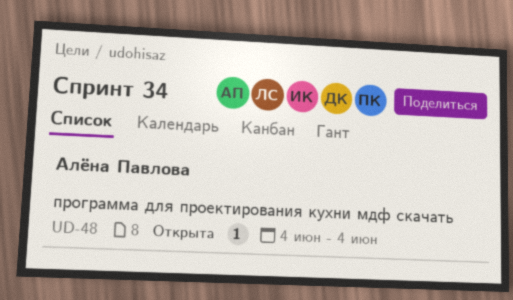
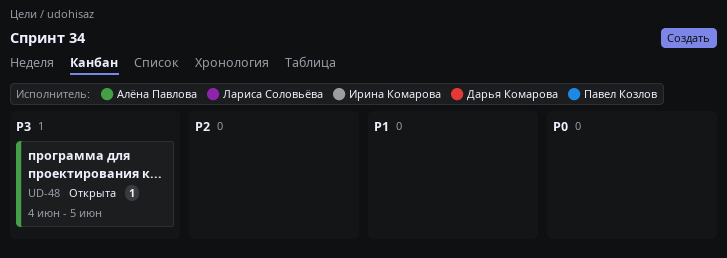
UD-48, due: Jun 4 -> Jun 5

